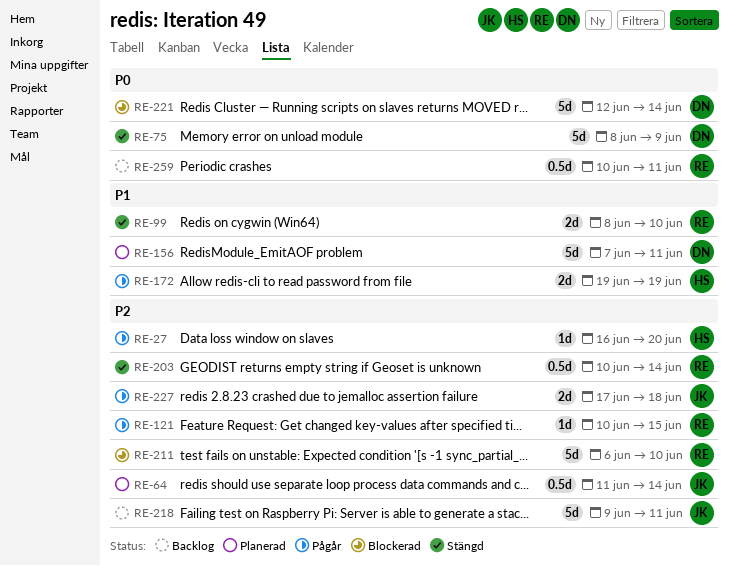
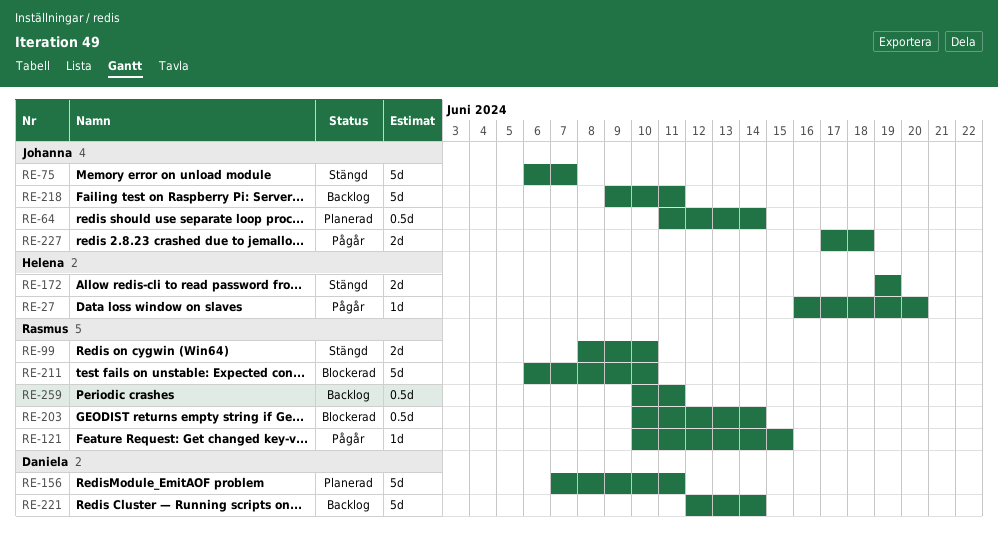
RE-75, owner: Daniela -> Johanna
RE-75, start: Jun 8 -> Jun 6
RE-75, due: Jun 9 -> Jun 7
RE-172, status: Pågår -> Stängd
RE-203, status: Stängd -> Blockerad
RE-221, status: Blockerad -> Backlog

